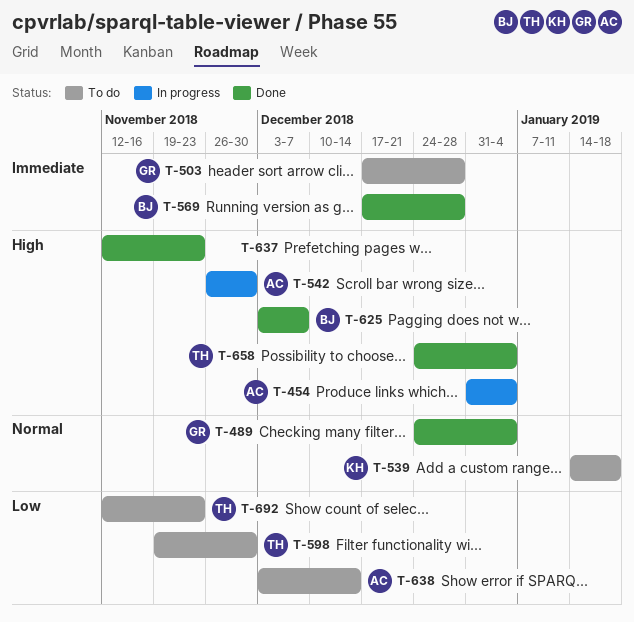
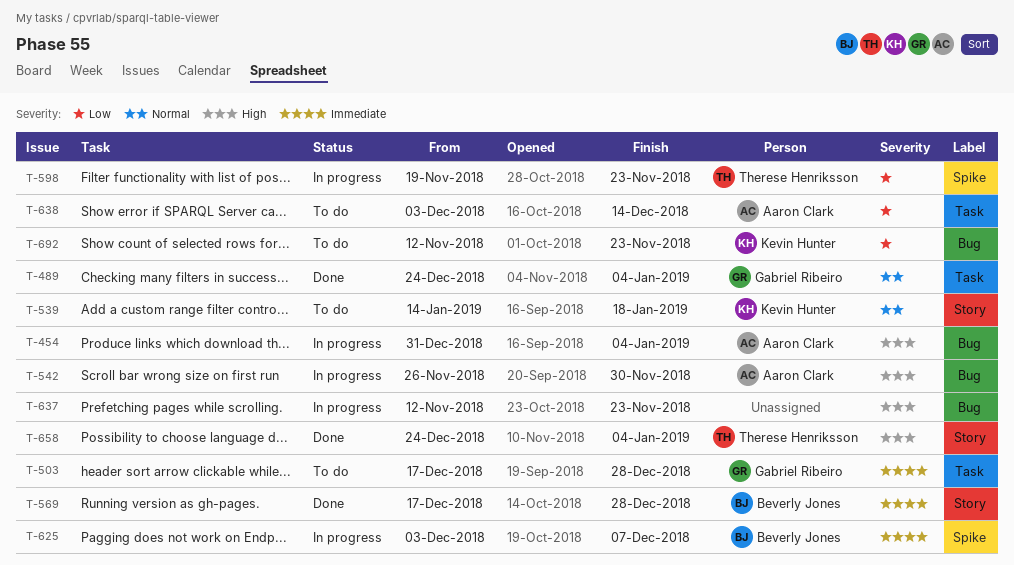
T-598, status: To do -> In progress
T-598, due: Nov 30 -> Nov 23
T-625, status: Done -> In progress
T-625, priority: High -> Immediate
T-637, status: Done -> In progress
T-692, owner: Therese Henriksson -> Kevin Hunter

